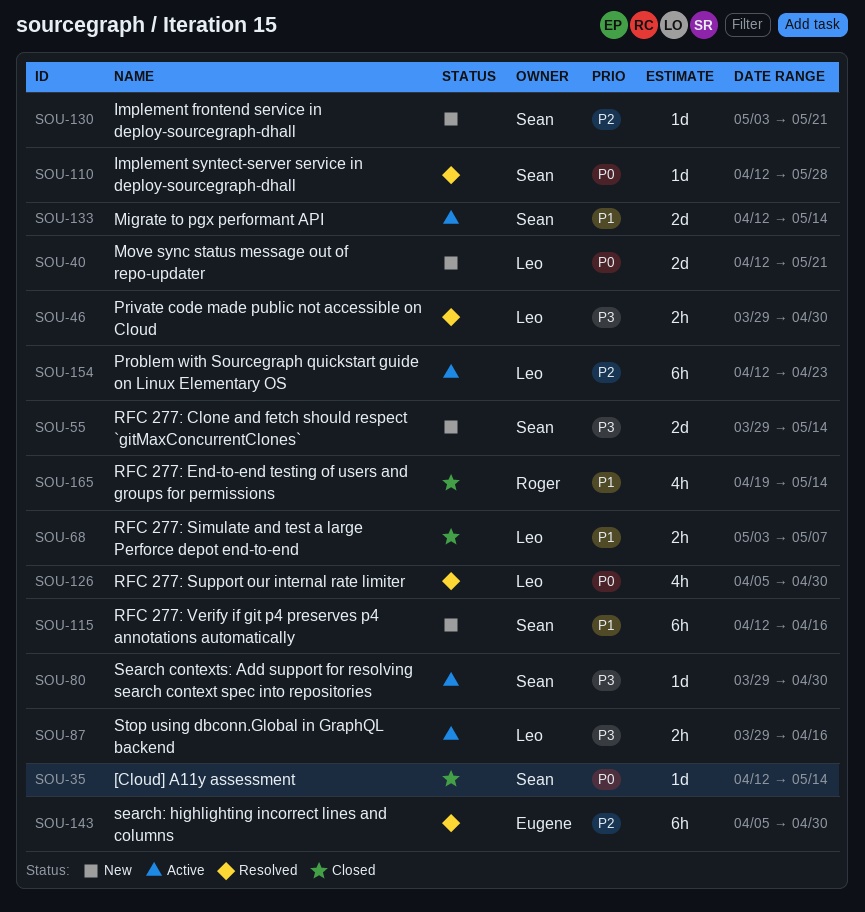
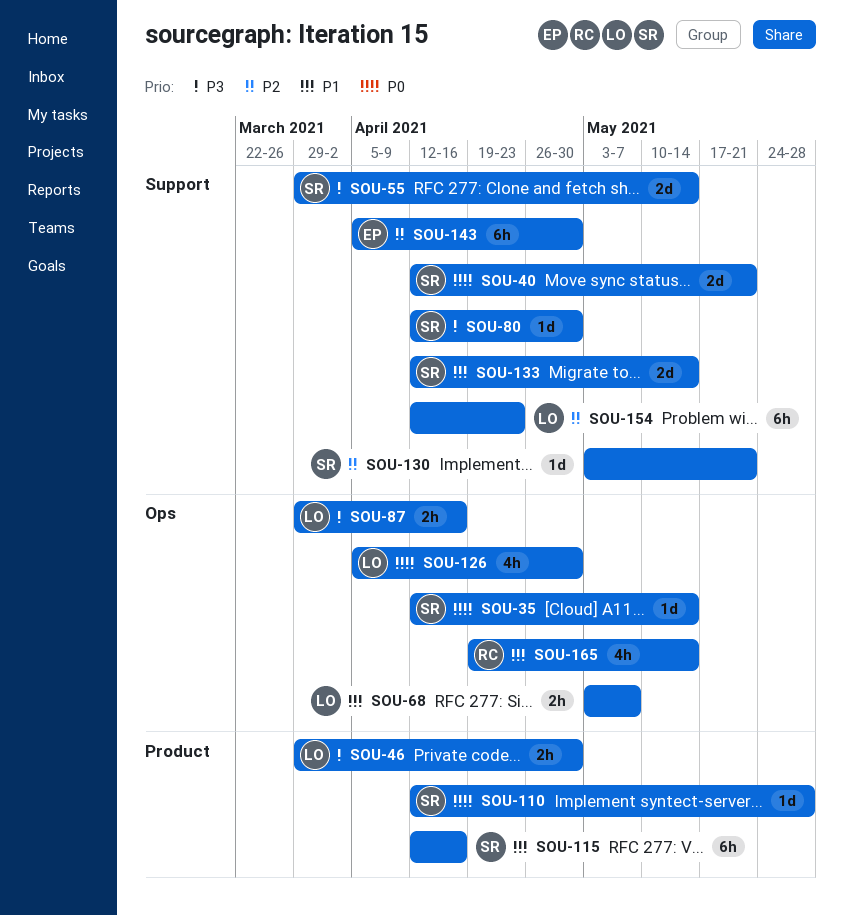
SOU-40, owner: Leo -> Sean
SOU-80, start: Mar 29 -> Apr 12

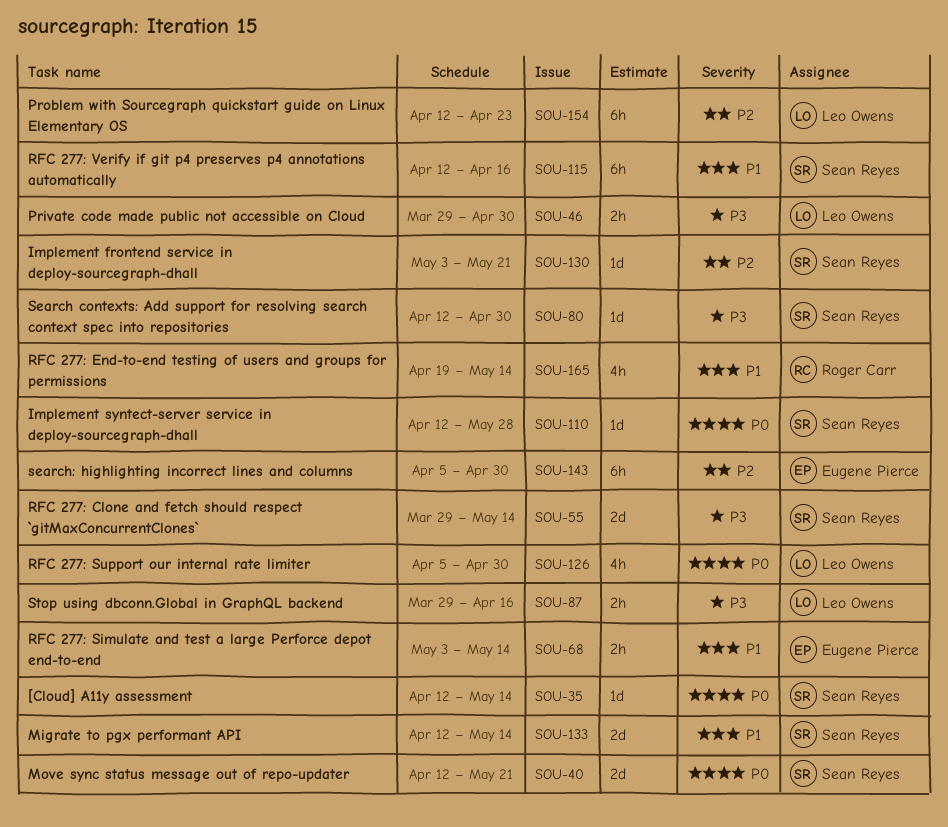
SOU-68, owner: Leo Owens -> Eugene Pierce
SOU-68, due: May 7 -> May 14

